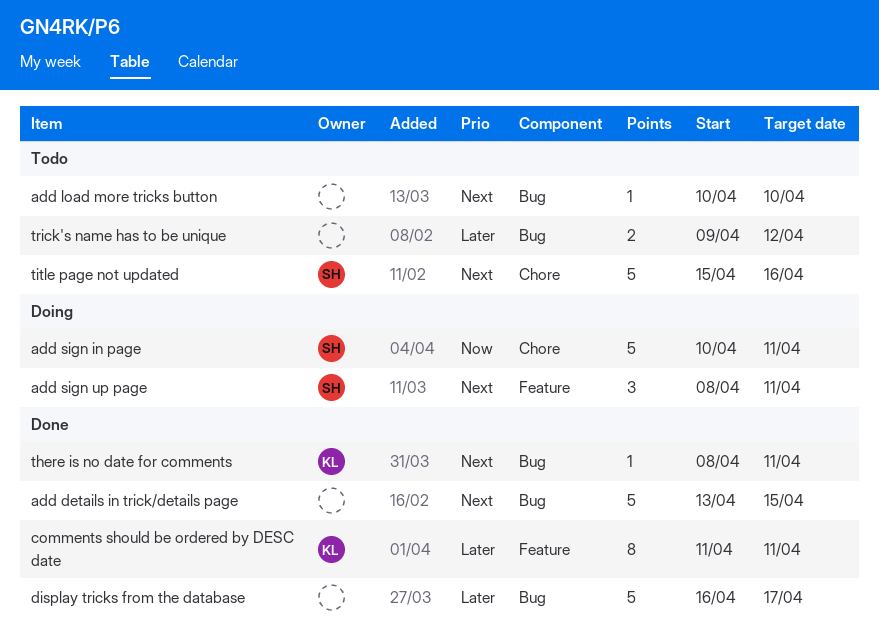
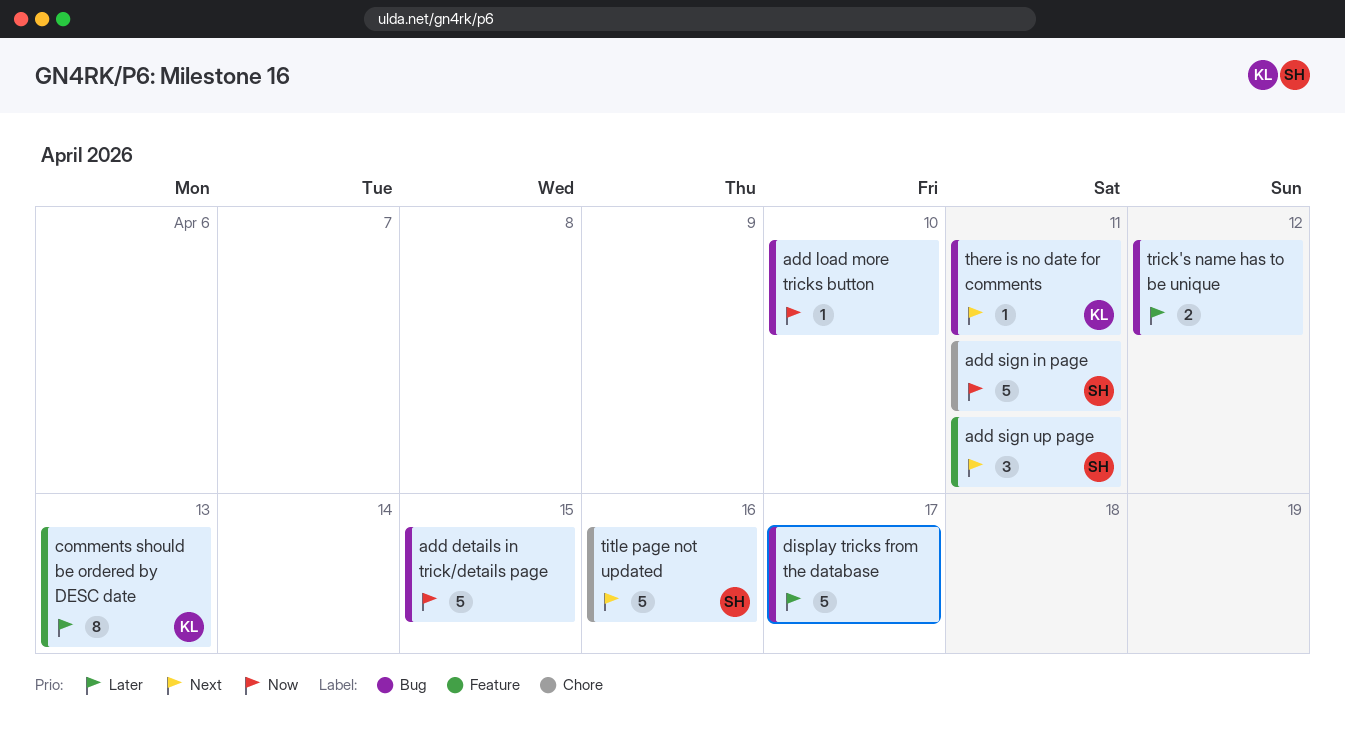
add details in trick/details page, priority: Next -> Now
add load more tricks button, priority: Next -> Now
comments should be ordered by DESC date, due: Apr 11 -> Apr 13

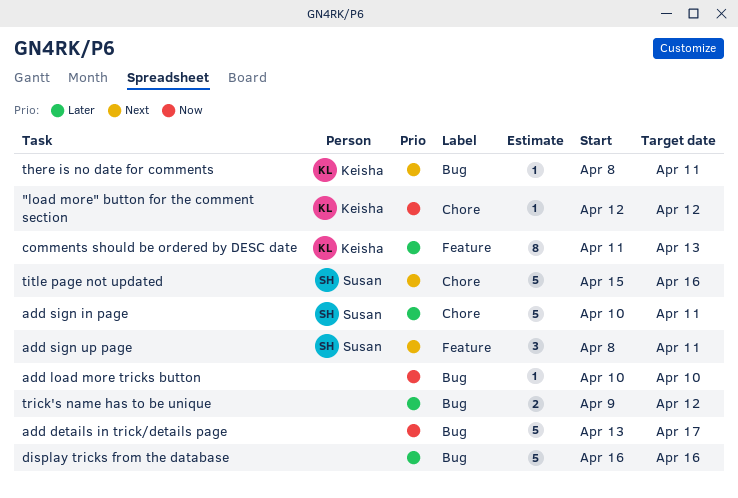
"load more" button for the comment section: none -> present
add details in trick/details page, due: Apr 15 -> Apr 17
add sign in page, priority: Now -> Later
display tricks from the database, due: Apr 17 -> Apr 16

